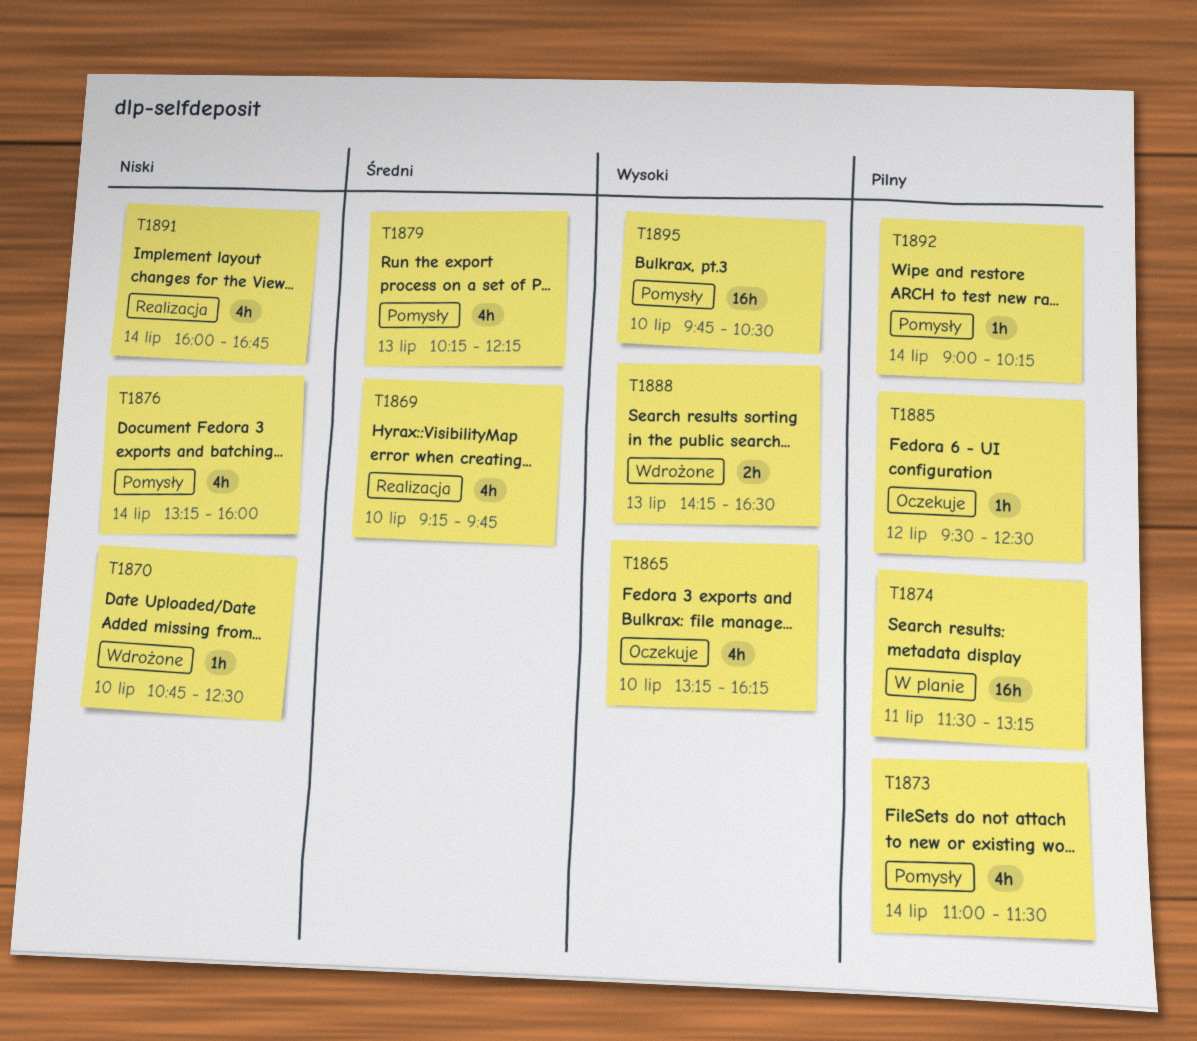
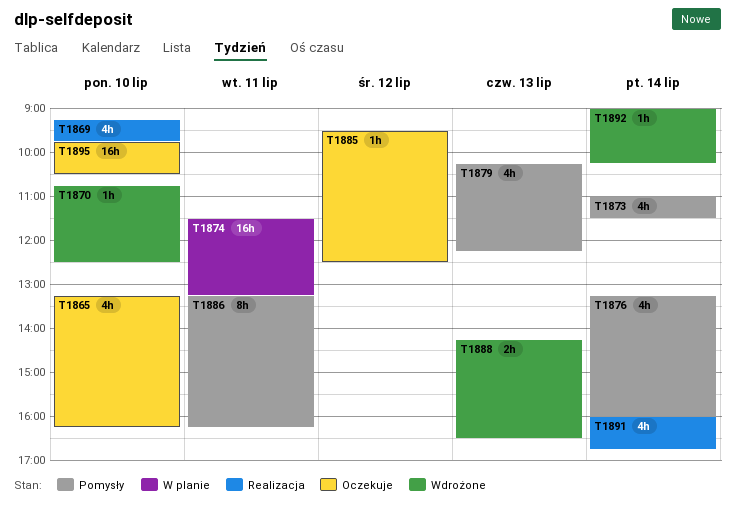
T1886: none -> present
T1892, status: Pomysły -> Wdrożone
T1895, status: Pomysły -> Oczekuje

